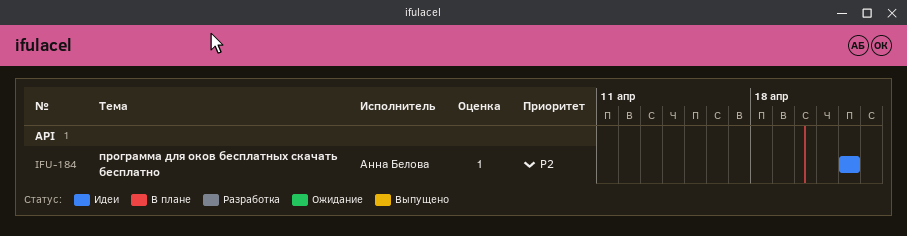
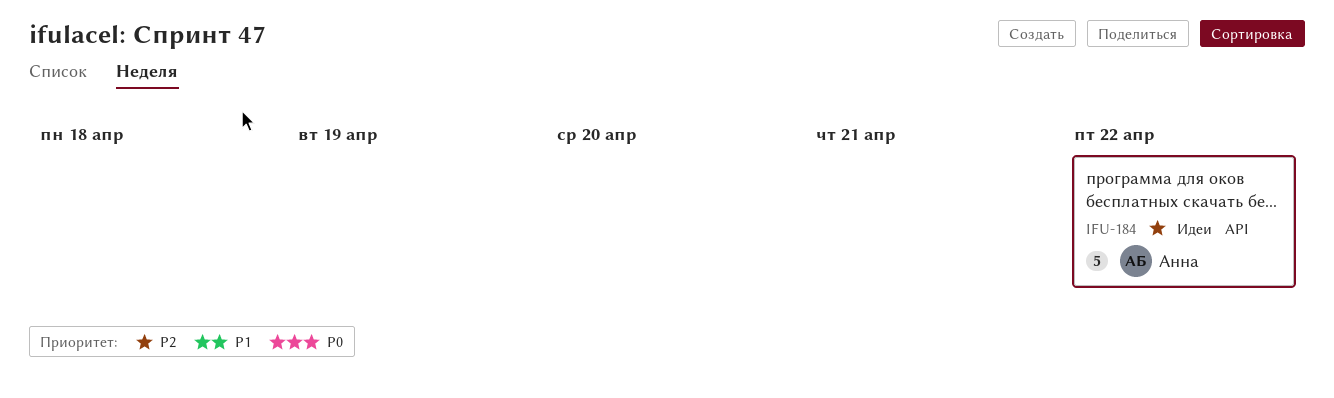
IFU-184, estimate: 1 -> 5

